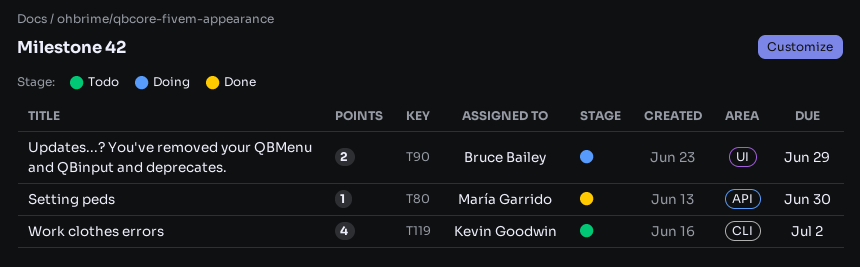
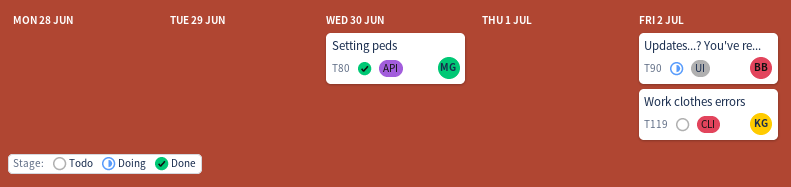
T90, due: Jun 29 -> Jul 2

